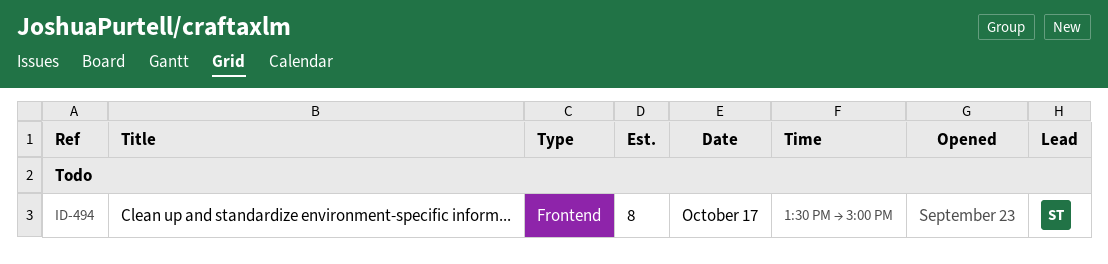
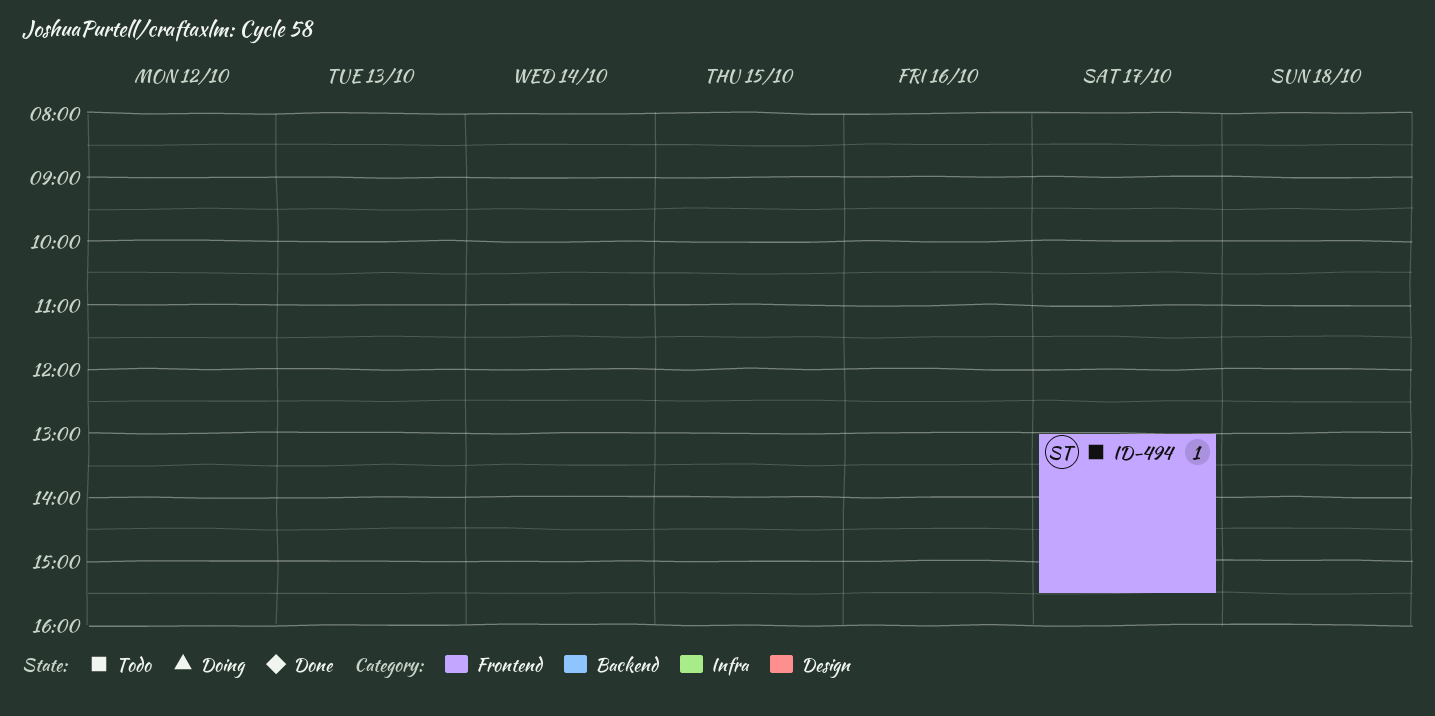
ID-494, estimate: 8 -> 1
ID-494, begins: 13:30 -> 13:00
ID-494, ends: 15:00 -> 15:30

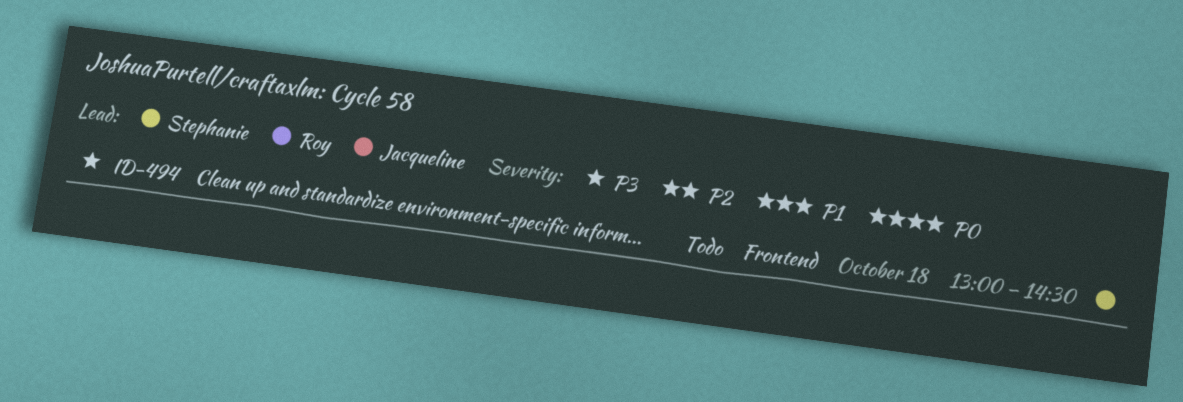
ID-494, day: Oct 17 -> Oct 18
ID-494, ends: 15:30 -> 14:30

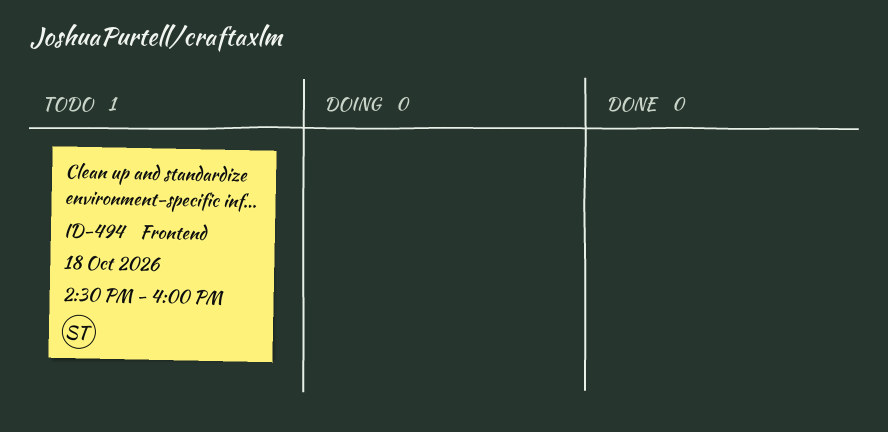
ID-494, begins: 13:00 -> 14:30
ID-494, ends: 14:30 -> 16:00

